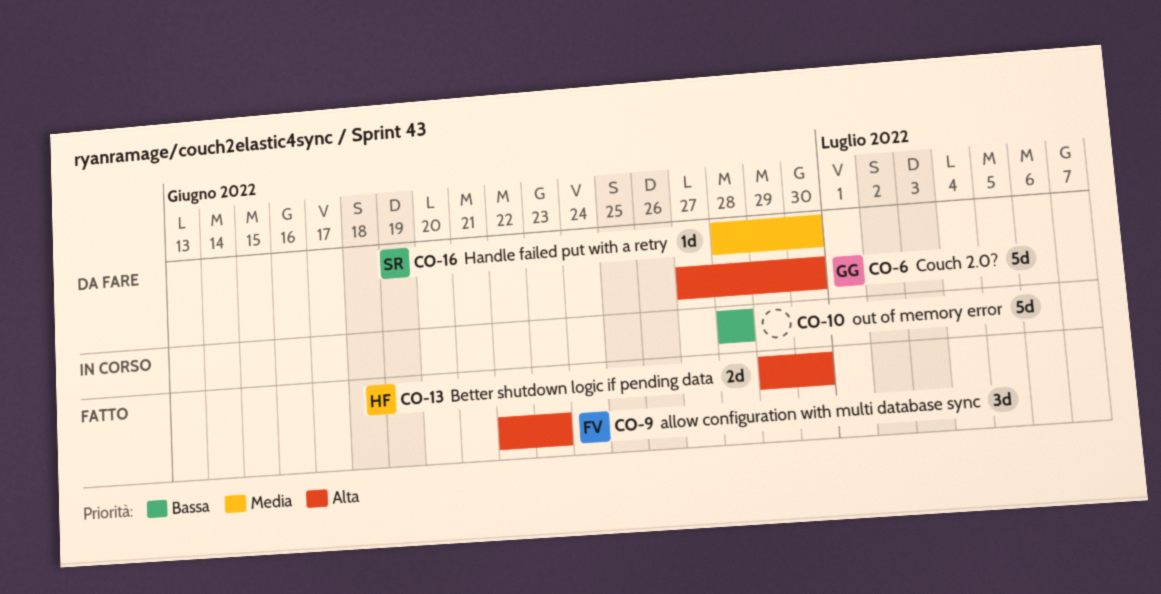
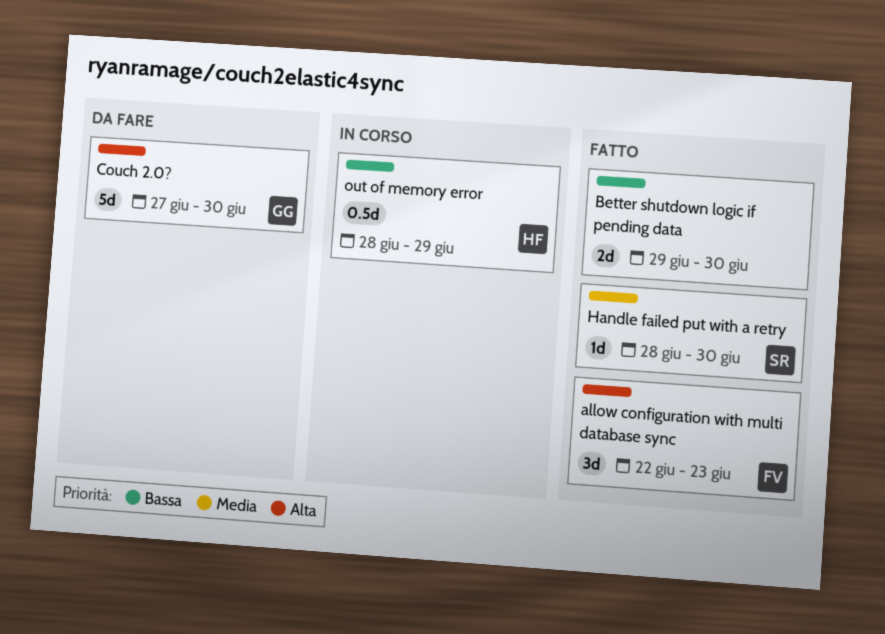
Better shutdown logic if pending data, owner: HF -> none
Better shutdown logic if pending data, priority: Alta -> Bassa
Handle failed put with a retry, status: Da fare -> Fatto
out of memory error, owner: none -> HF
out of memory error, estimate: 5d -> 0.5d
out of memory error, due: Jun 28 -> Jun 29

